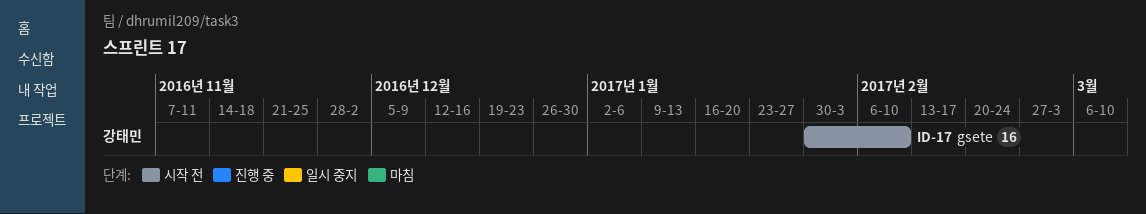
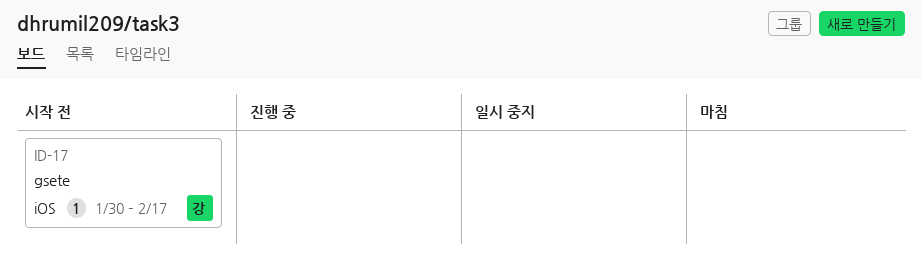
ID-17, estimate: 16 -> 1
ID-17, due: Feb 10 -> Feb 17

